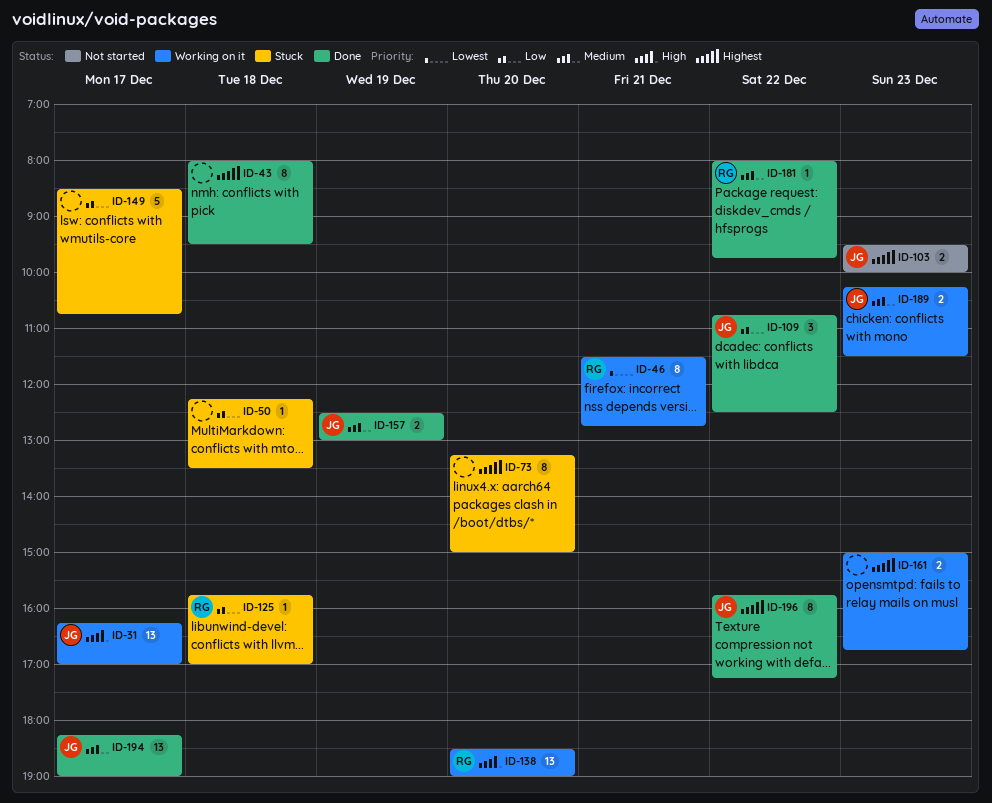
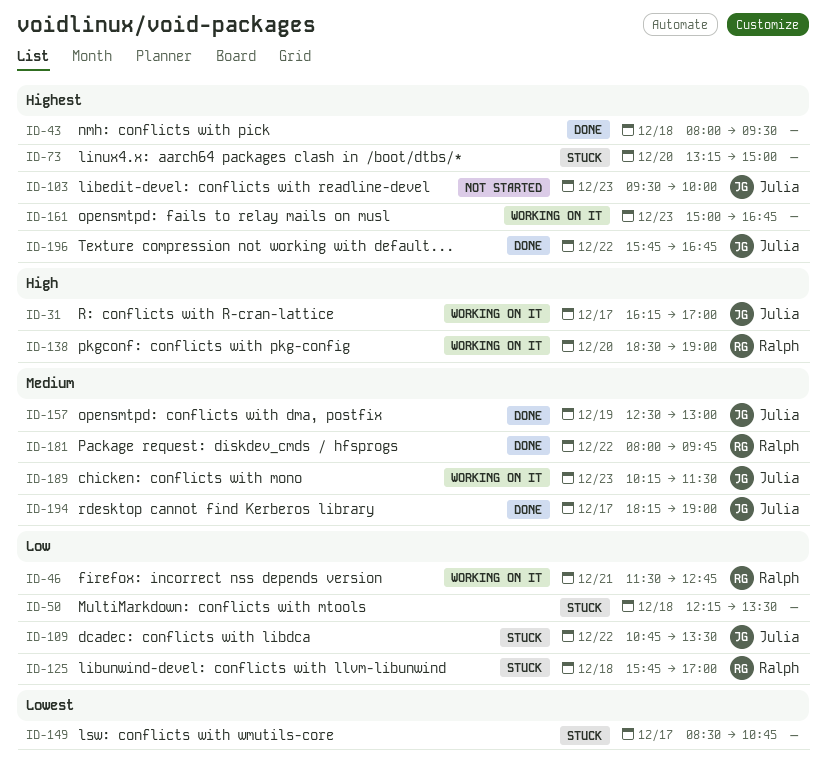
ID-46, priority: Lowest -> Low
ID-109, status: Done -> Stuck
ID-109, ends: 12:30 -> 13:30
ID-149, priority: Low -> Lowest
ID-196, ends: 17:15 -> 16:45

